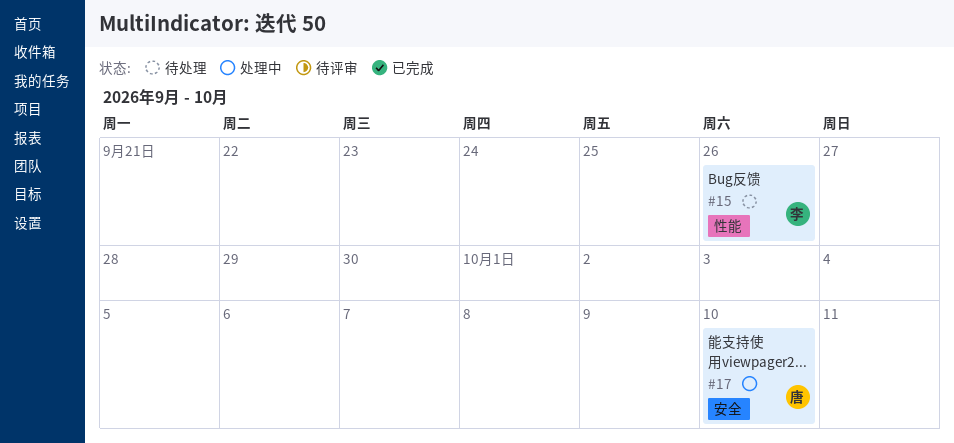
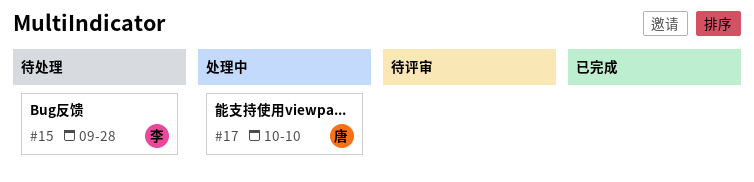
#15, due: Sep 26 -> Sep 28

